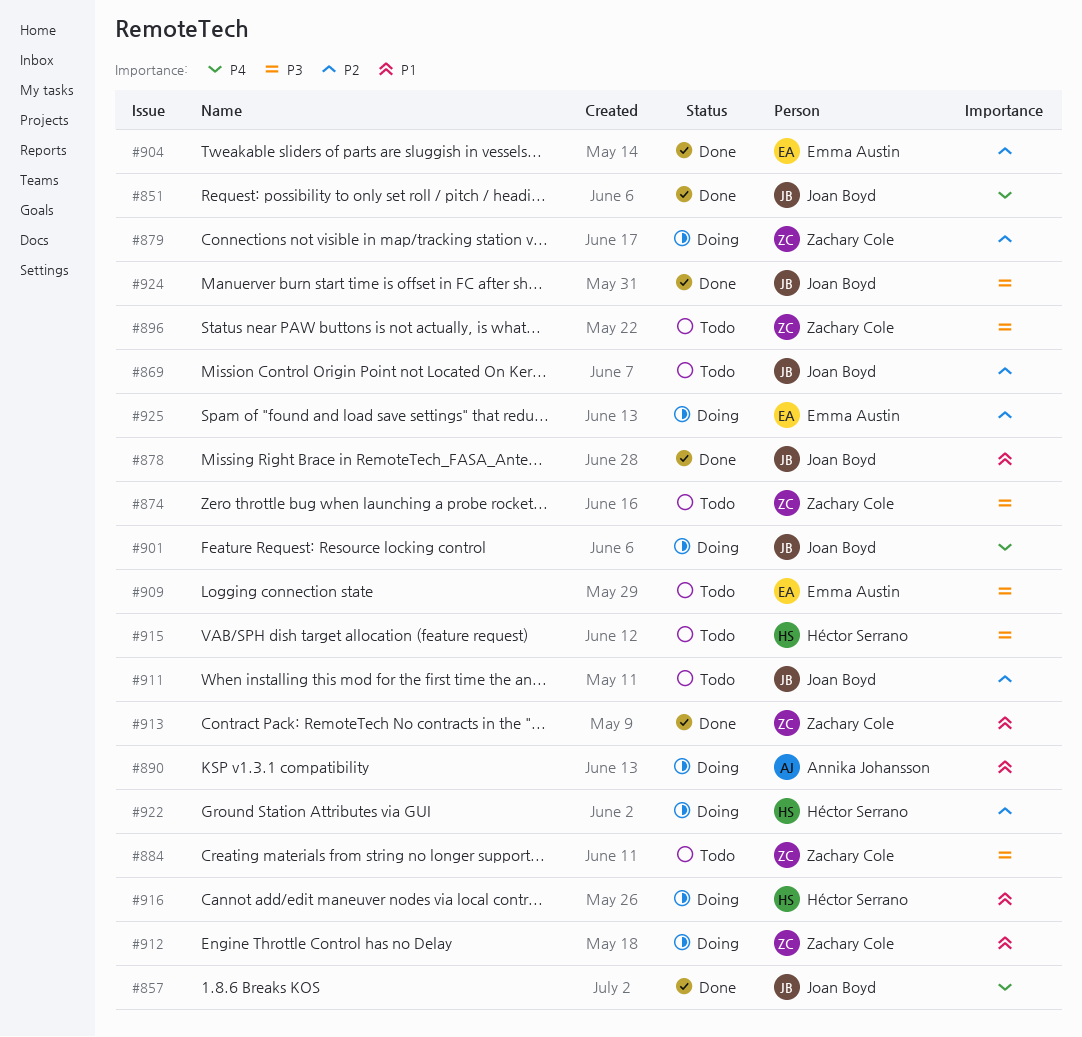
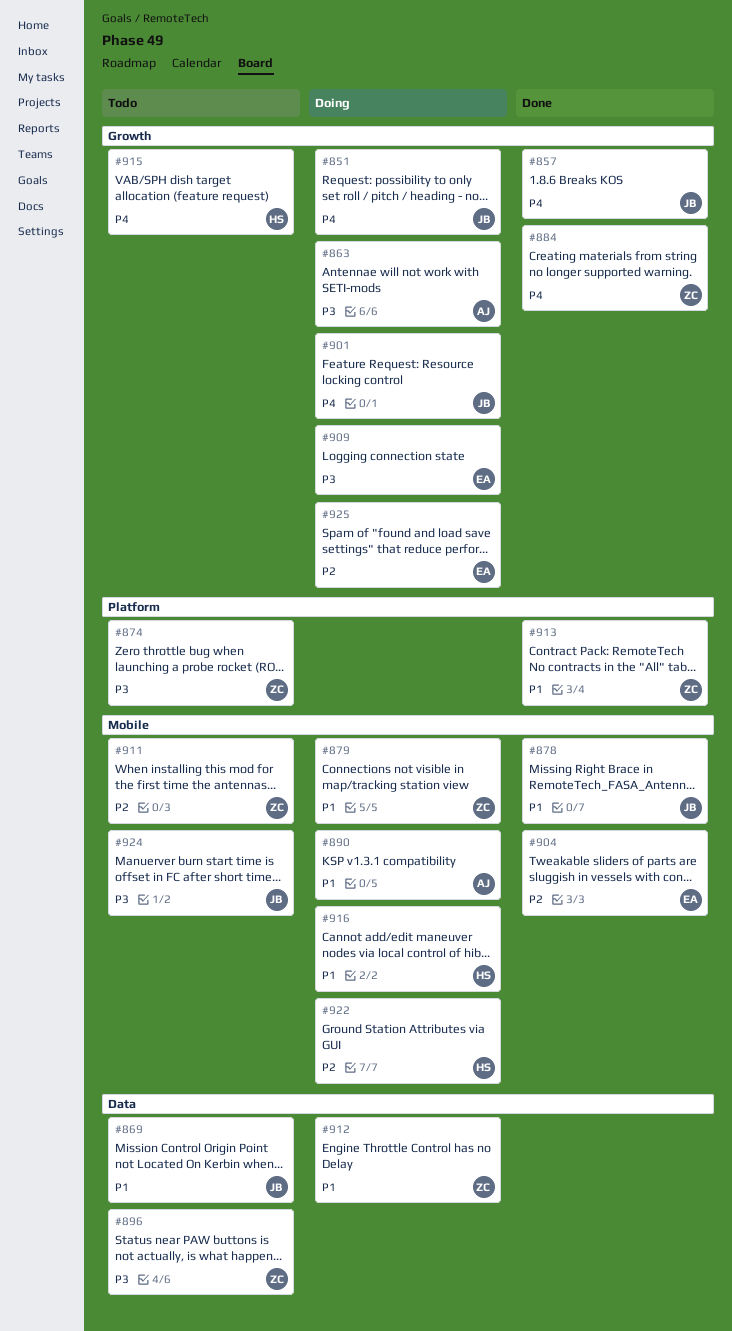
#851, status: Done -> Doing
#863: none -> present
#869, priority: P2 -> P1
#879, priority: P2 -> P1
#884, status: Todo -> Done
#884, priority: P3 -> P4
#909, status: Todo -> Doing
#911, owner: Joan Boyd -> Zachary Cole
#915, priority: P3 -> P4
#924, status: Done -> Todo

